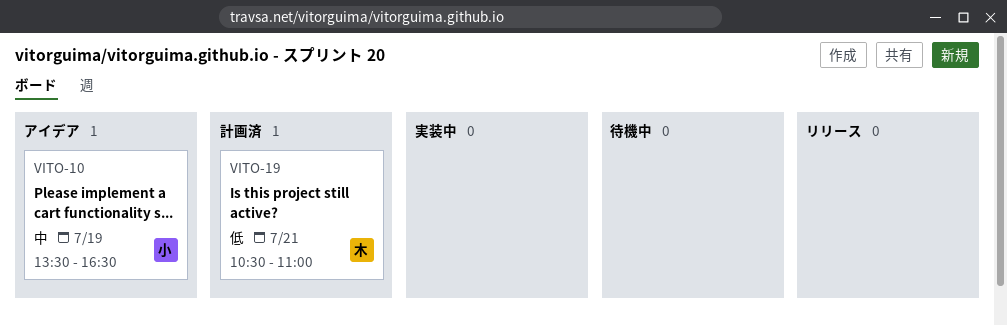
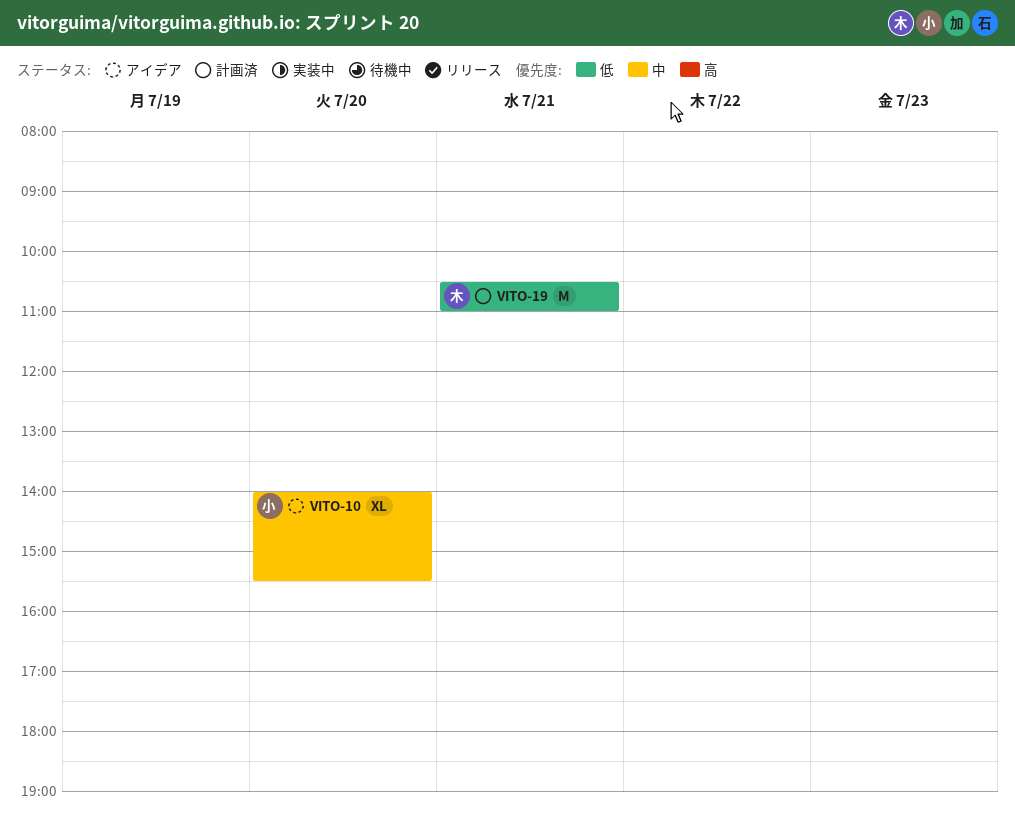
VITO-10, day: Jul 19 -> Jul 20
VITO-10, begins: 13:30 -> 14:00
VITO-10, ends: 16:30 -> 15:30

